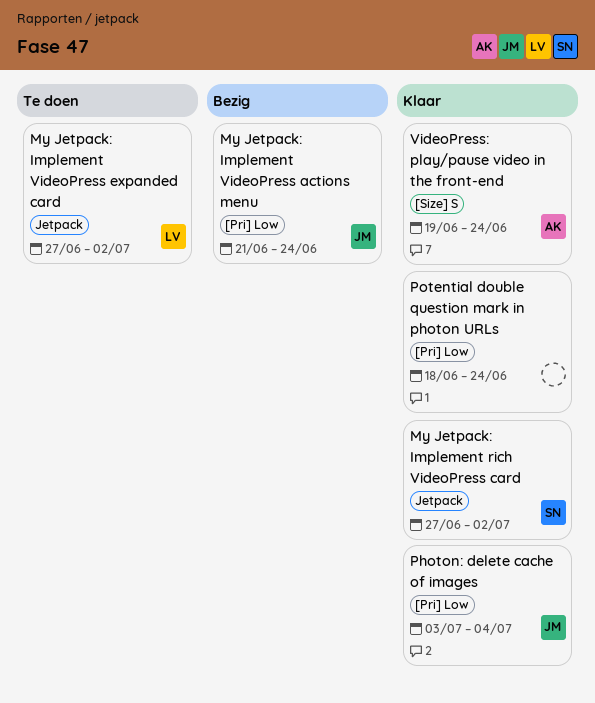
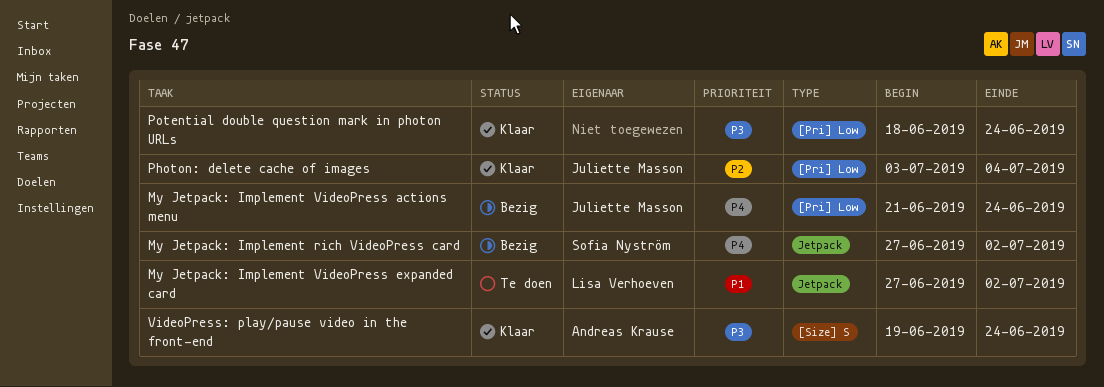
My Jetpack: Implement rich VideoPress card, status: Klaar -> Bezig

